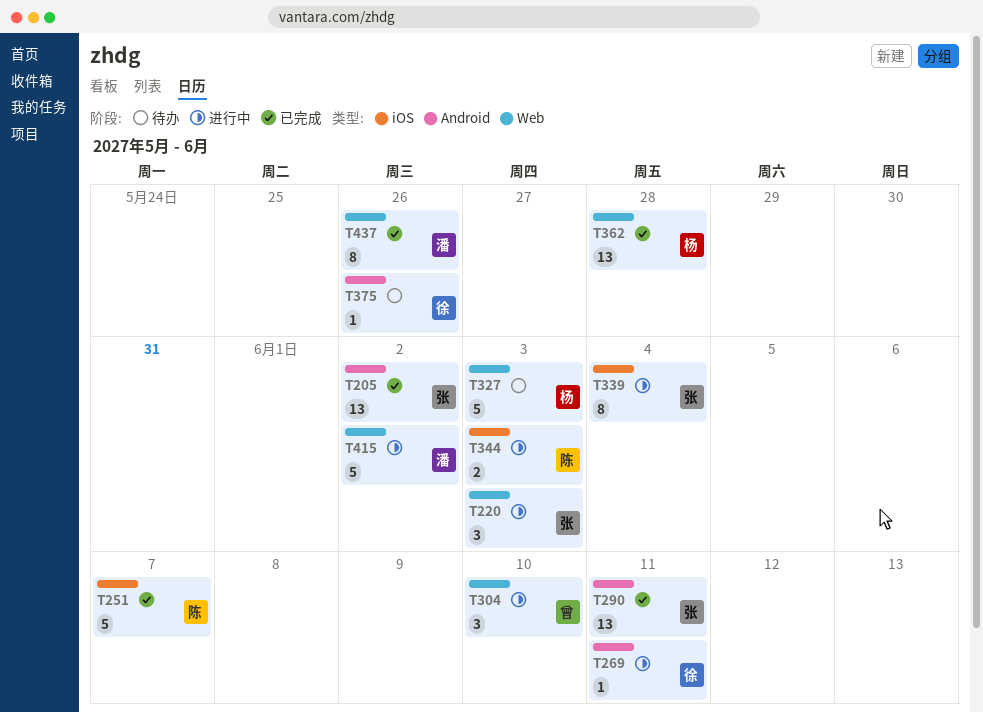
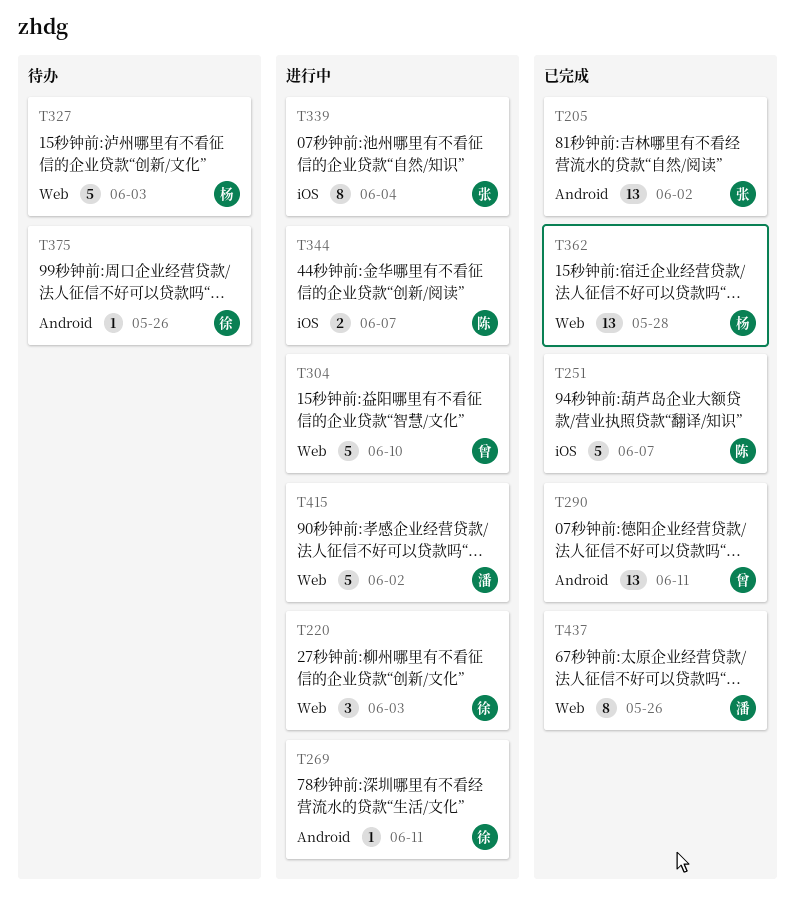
T220, owner: 张 -> 徐
T290, owner: 张 -> 曾
T304, estimate: 3 -> 5
T344, due: Jun 3 -> Jun 7

